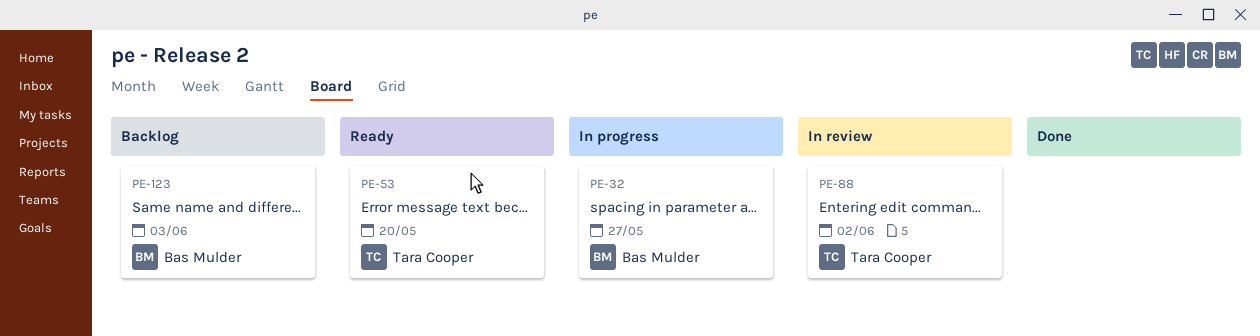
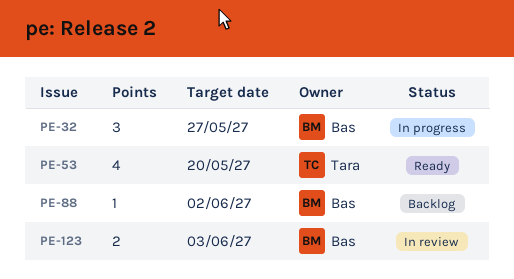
PE-88, status: In review -> Backlog
PE-88, owner: Tara Cooper -> Bas Mulder
PE-123, status: Backlog -> In review

